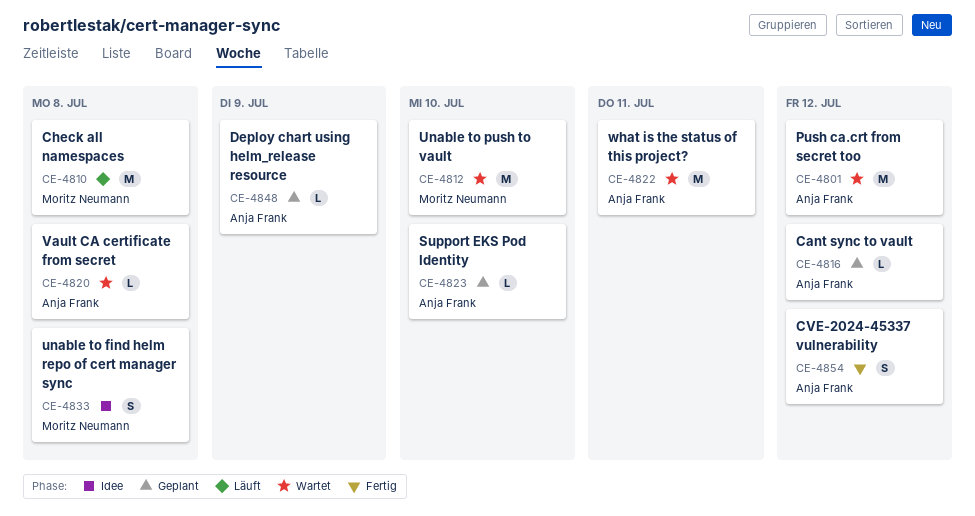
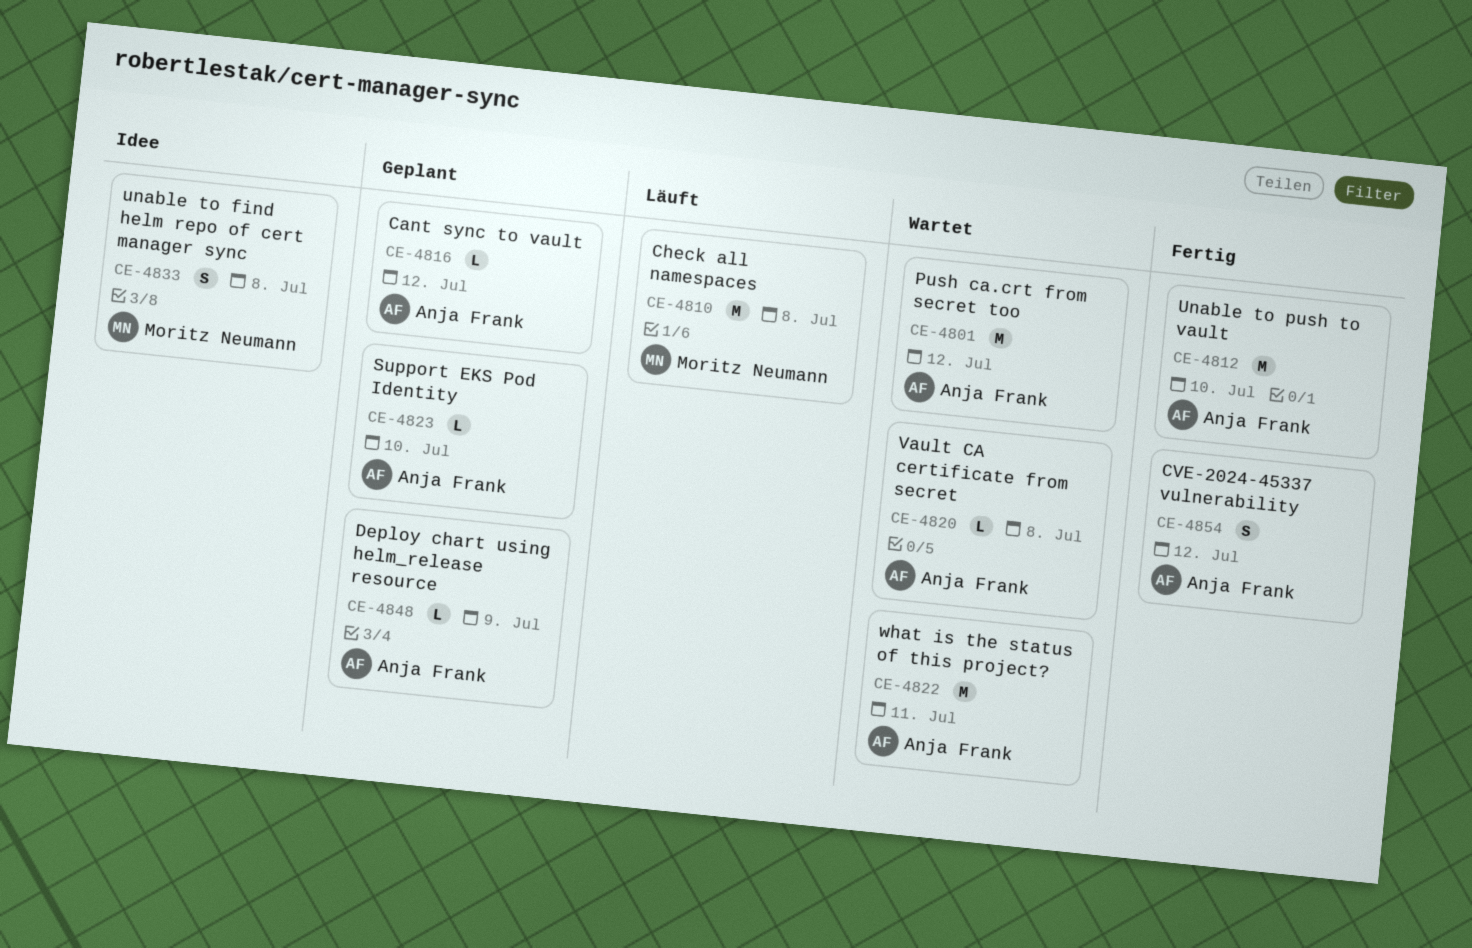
CE-4812, status: Wartet -> Fertig
CE-4812, owner: Moritz Neumann -> Anja Frank

